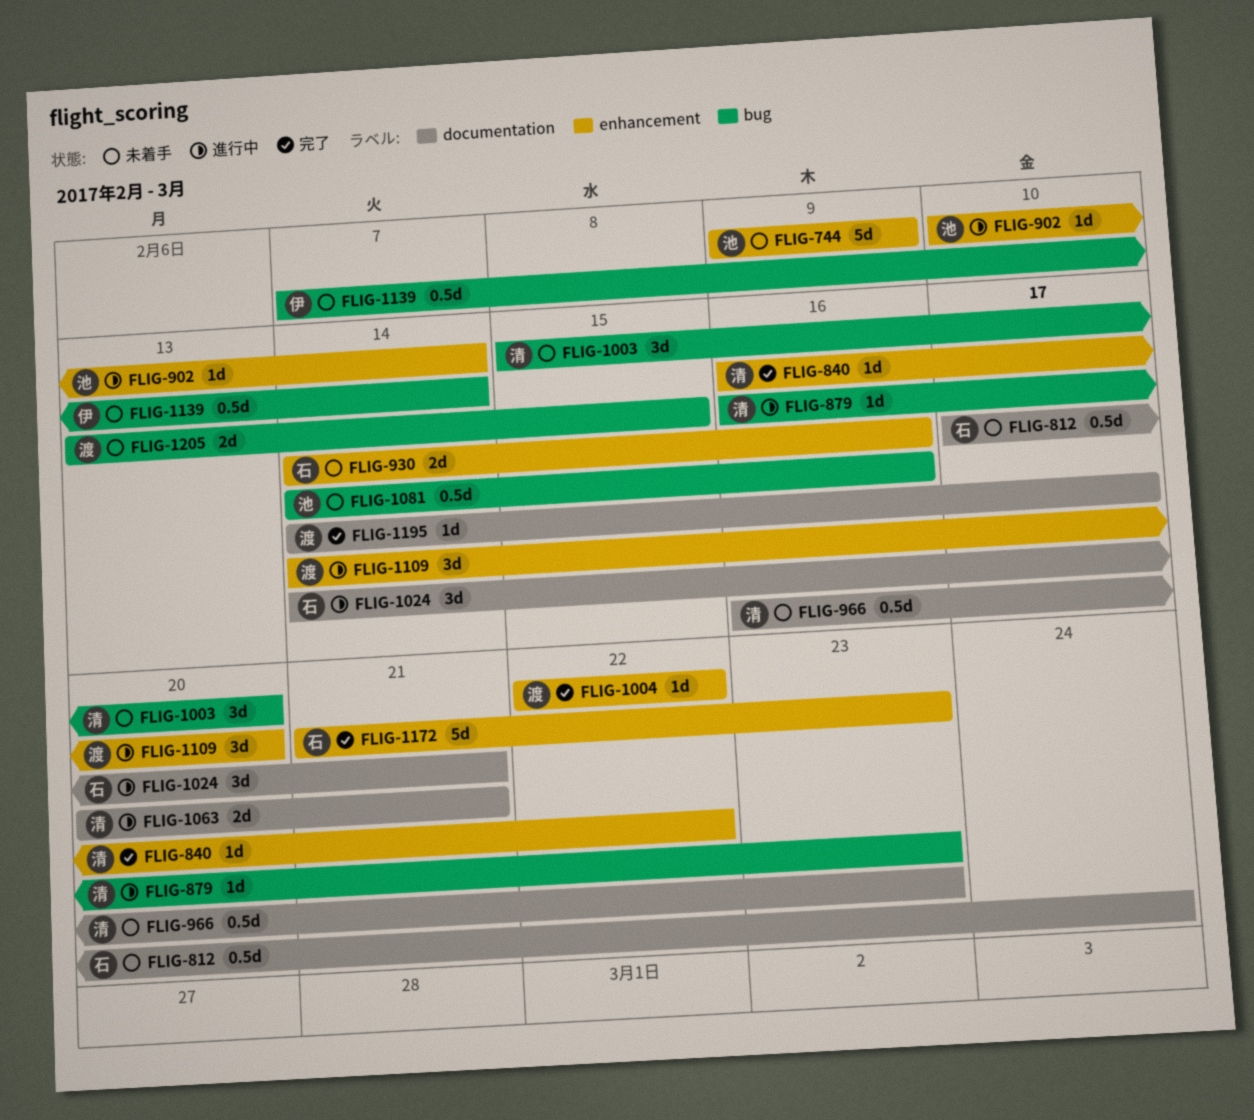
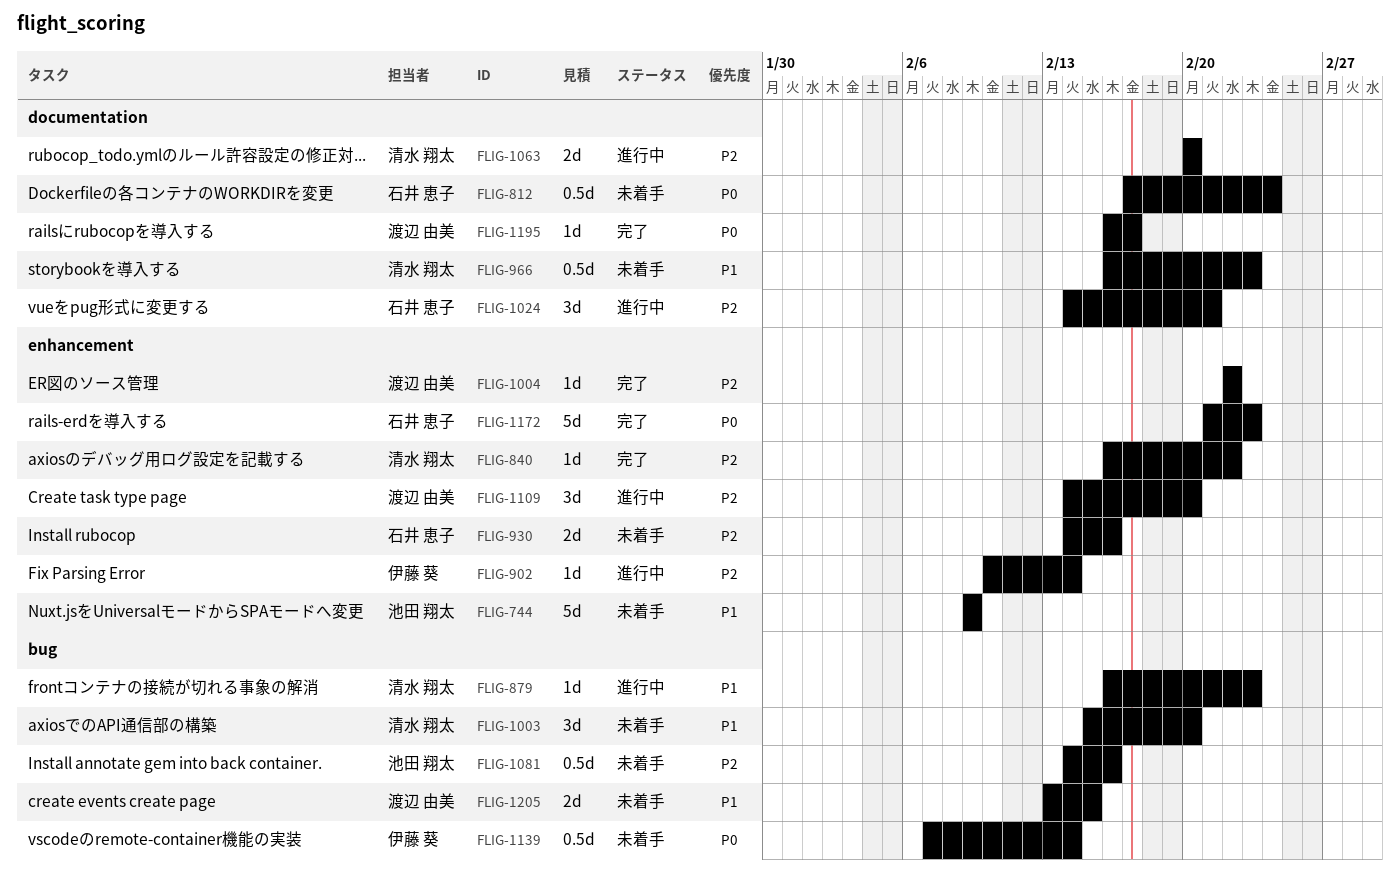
FLIG-902, owner: 池田 翔太 -> 伊藤 葵
FLIG-1063, due: Feb 21 -> Feb 20
FLIG-1195, start: Feb 14 -> Feb 16

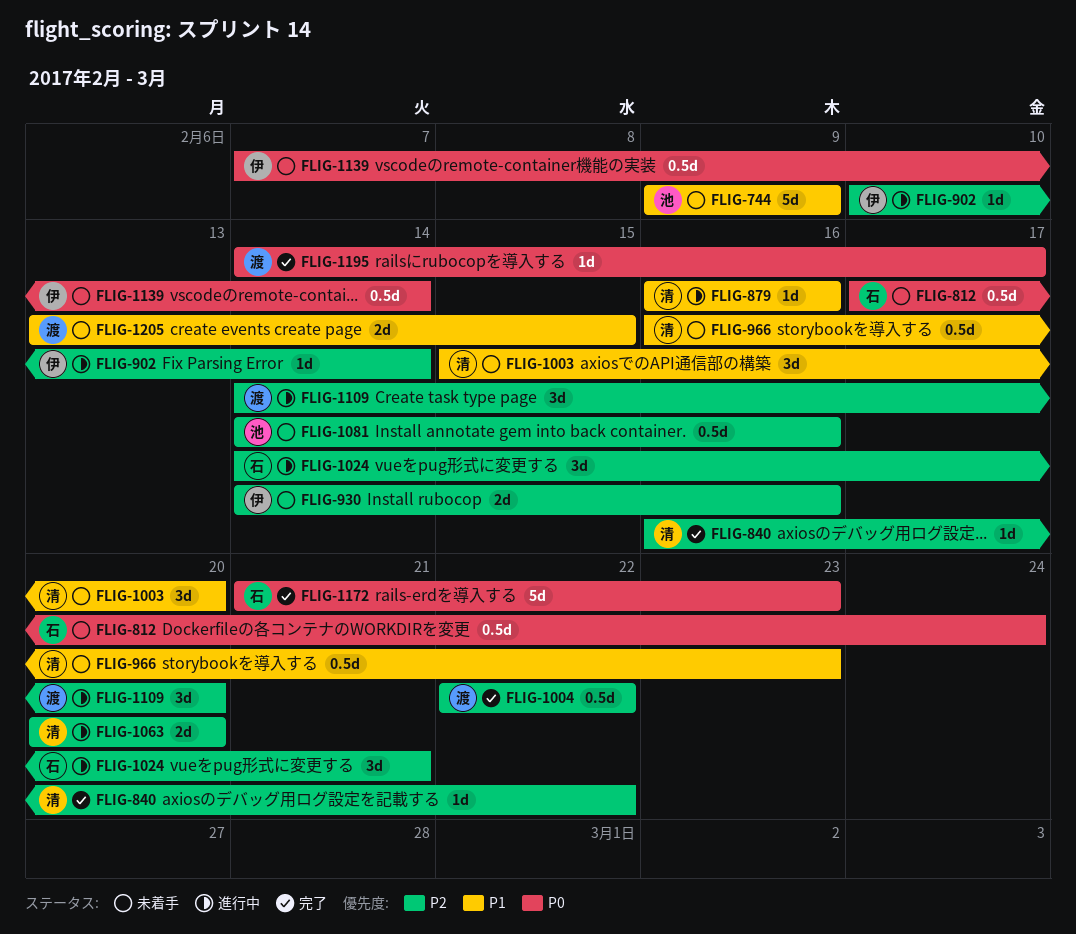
FLIG-879, due: Feb 23 -> Feb 16
FLIG-930, owner: 石井 恵子 -> 伊藤 葵
FLIG-1004, estimate: 1d -> 0.5d
FLIG-1195, start: Feb 16 -> Feb 14

